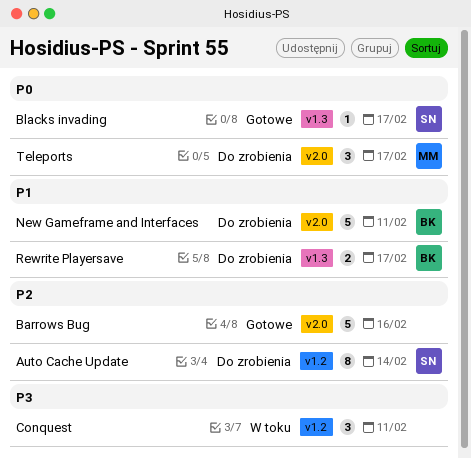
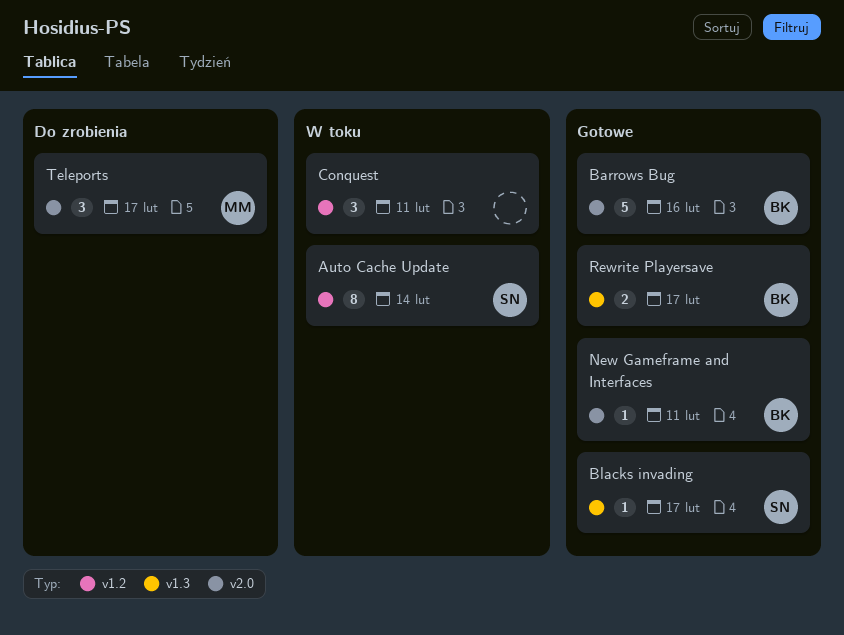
Auto Cache Update, status: Do zrobienia -> W toku
Barrows Bug, owner: none -> BK
New Gameframe and Interfaces, status: Do zrobienia -> Gotowe
New Gameframe and Interfaces, estimate: 5 -> 1
Rewrite Playersave, status: Do zrobienia -> Gotowe

